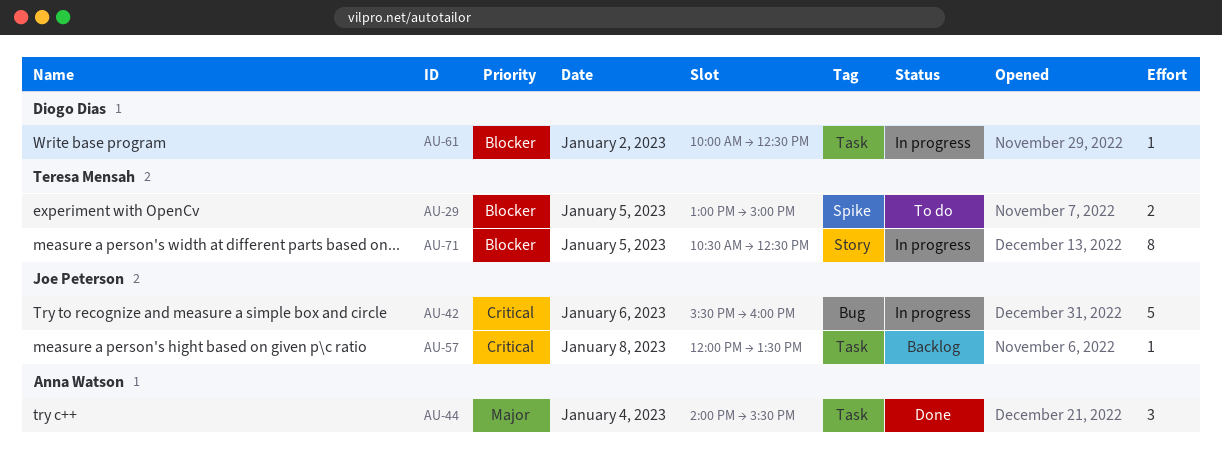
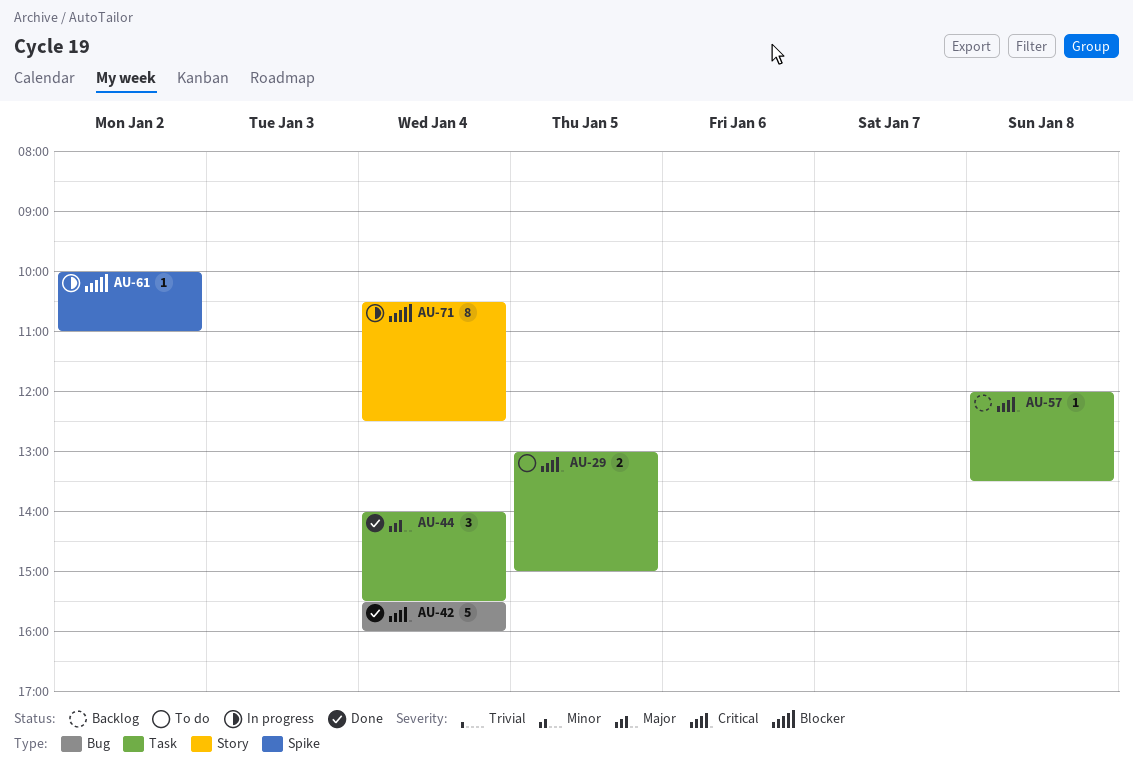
AU-29, priority: Blocker -> Critical
AU-29, label: Spike -> Task
AU-42, status: In progress -> Done
AU-42, day: Jan 6 -> Jan 4
AU-61, label: Task -> Spike
AU-61, ends: 12:30 -> 11:00
AU-71, day: Jan 5 -> Jan 4

